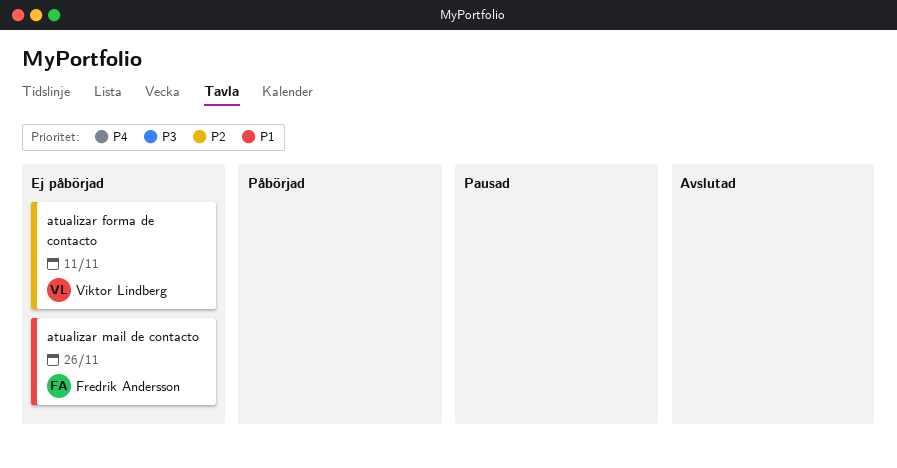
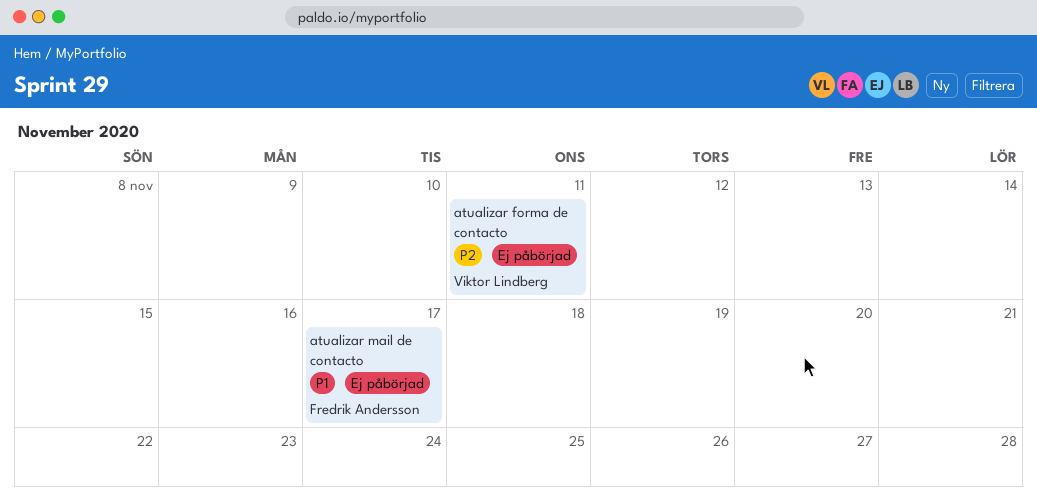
atualizar mail de contacto, due: Nov 26 -> Nov 17

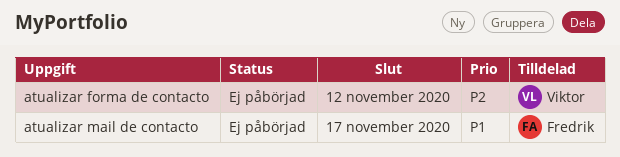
atualizar forma de contacto, due: Nov 11 -> Nov 12

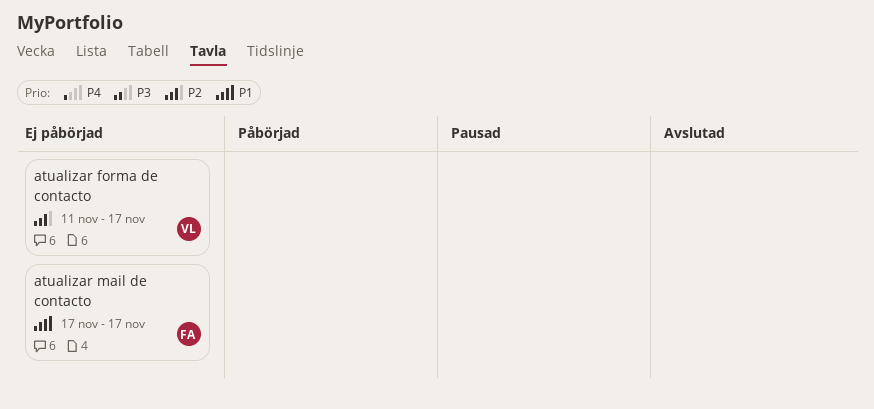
atualizar forma de contacto, due: Nov 12 -> Nov 17

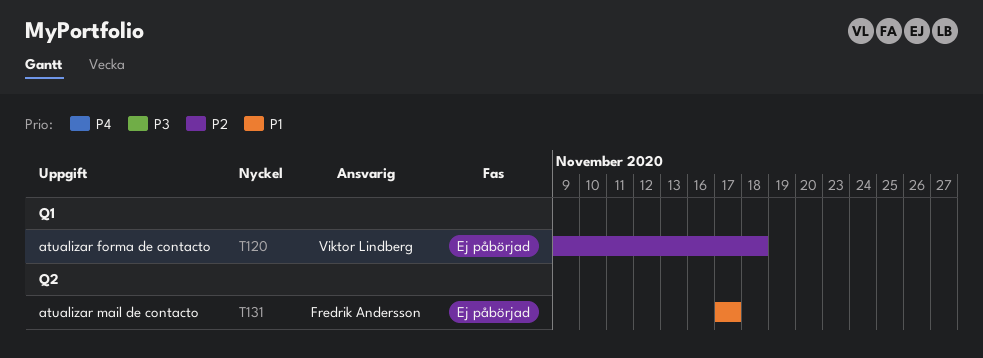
atualizar forma de contacto, start: Nov 11 -> Nov 9
atualizar forma de contacto, due: Nov 17 -> Nov 18

